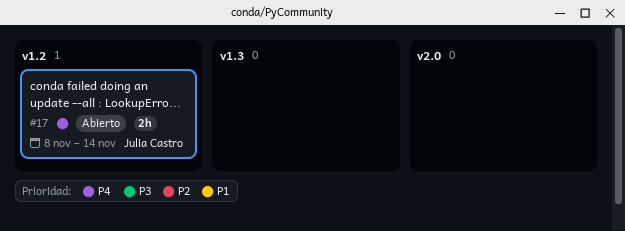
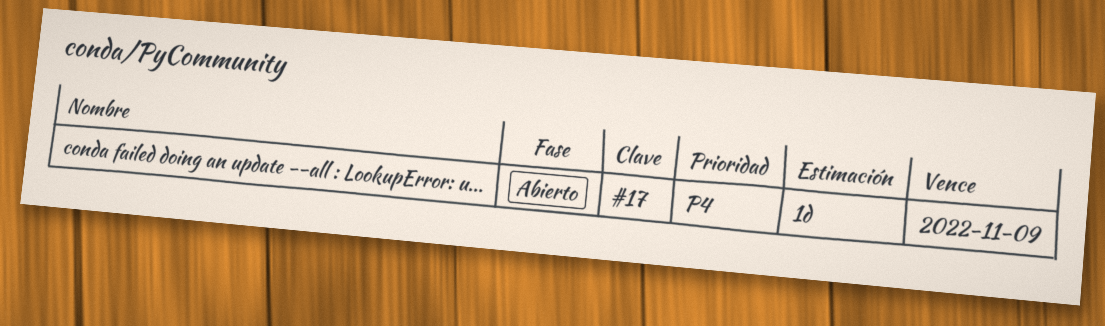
#17, estimate: 2h -> 1d
#17, due: Nov 14 -> Nov 9

